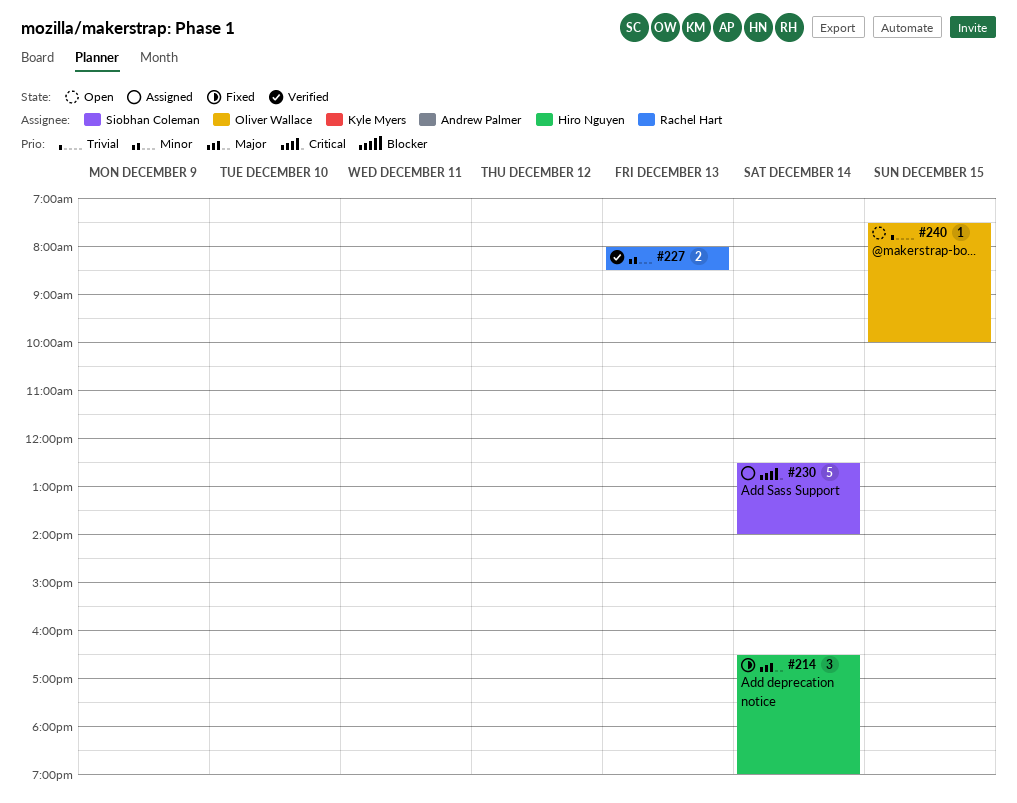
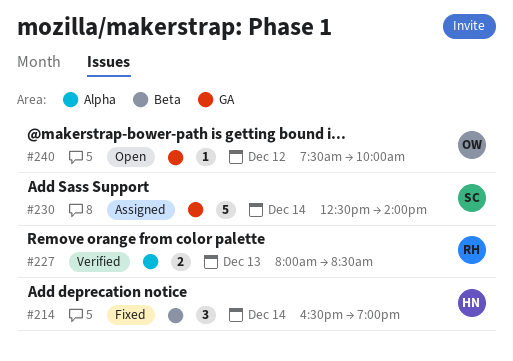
#240, day: Dec 15 -> Dec 12

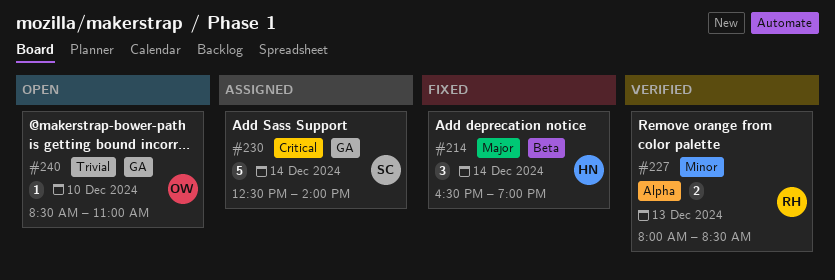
#240, day: Dec 12 -> Dec 10
#240, begins: 07:30 -> 08:30
#240, ends: 10:00 -> 11:00

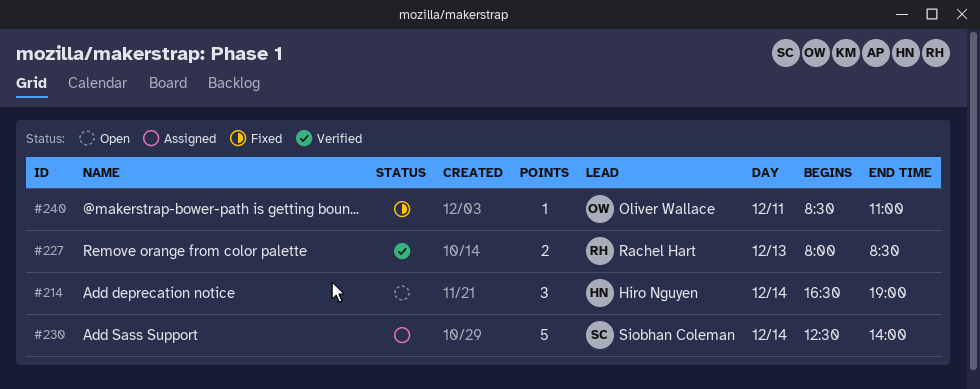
#214, status: Fixed -> Open
#240, status: Open -> Fixed
#240, day: Dec 10 -> Dec 11

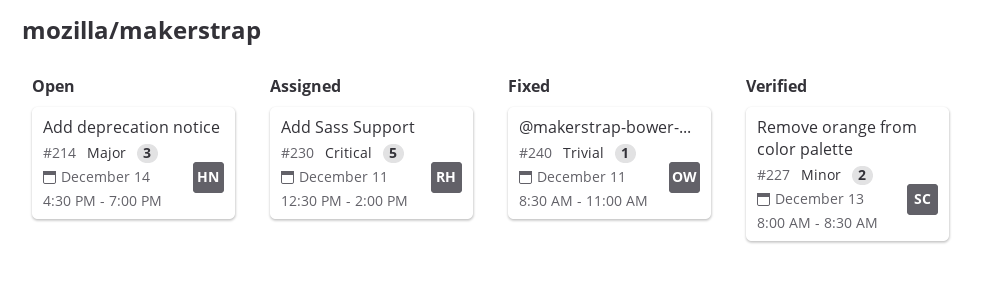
#227, owner: Rachel Hart -> Siobhan Coleman
#230, owner: Siobhan Coleman -> Rachel Hart
#230, day: Dec 14 -> Dec 11

